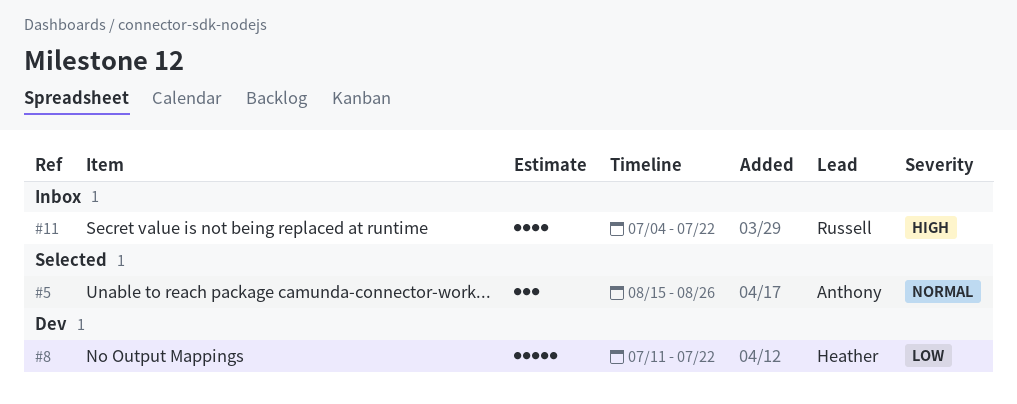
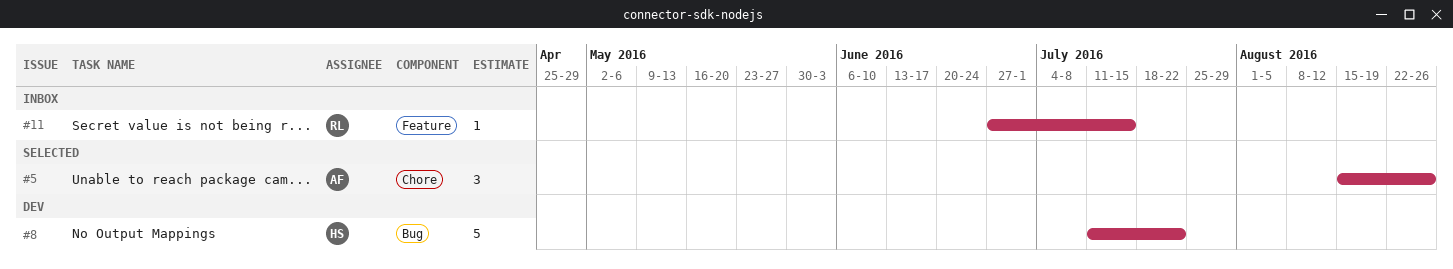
#11, estimate: 4 -> 1
#11, start: Jul 4 -> Jun 27
#11, due: Jul 22 -> Jul 15

